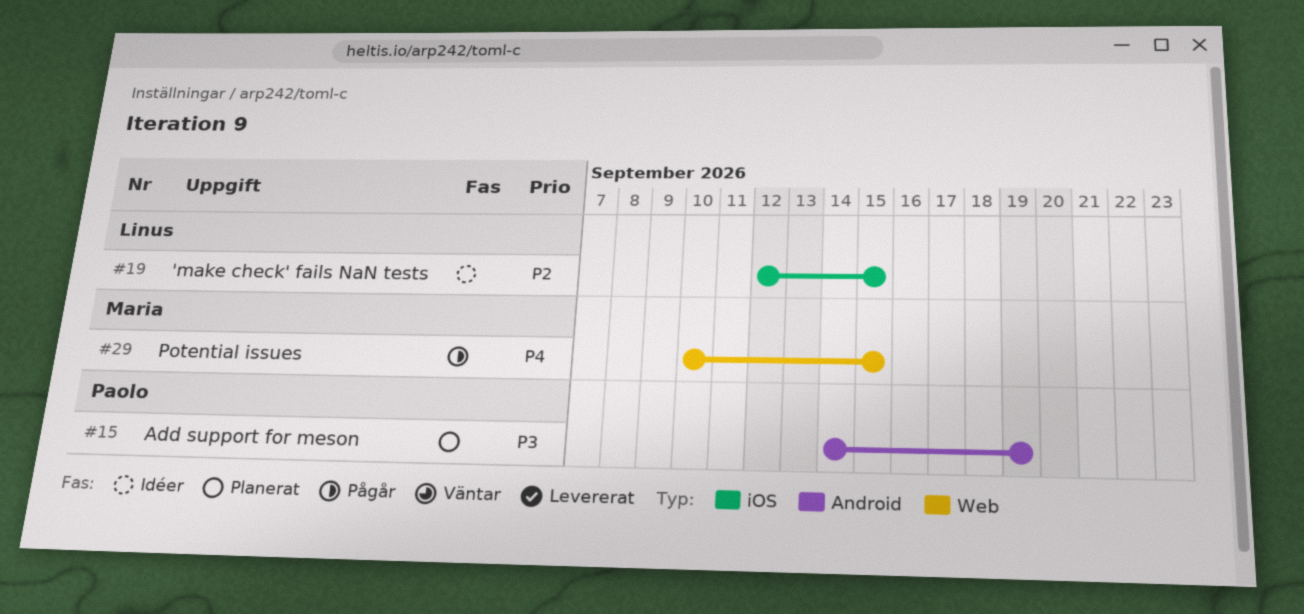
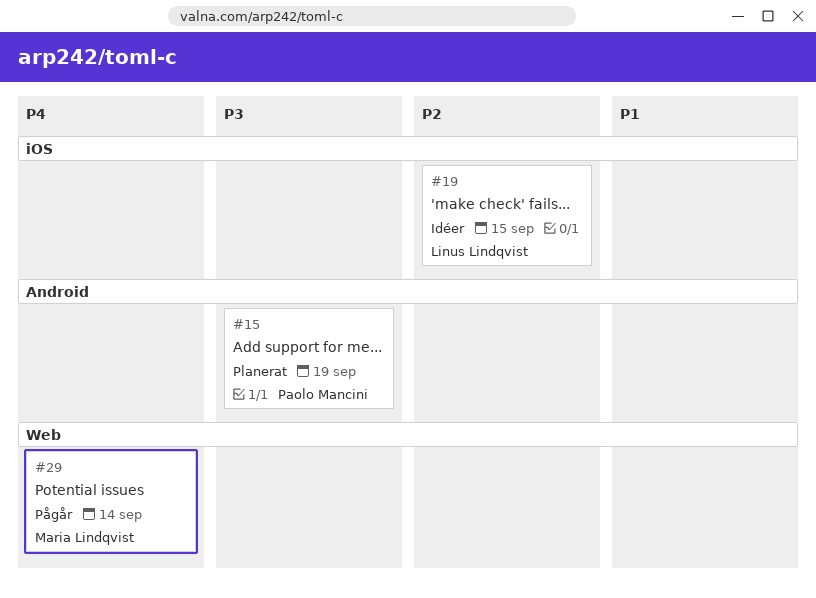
#29, due: Sep 15 -> Sep 14

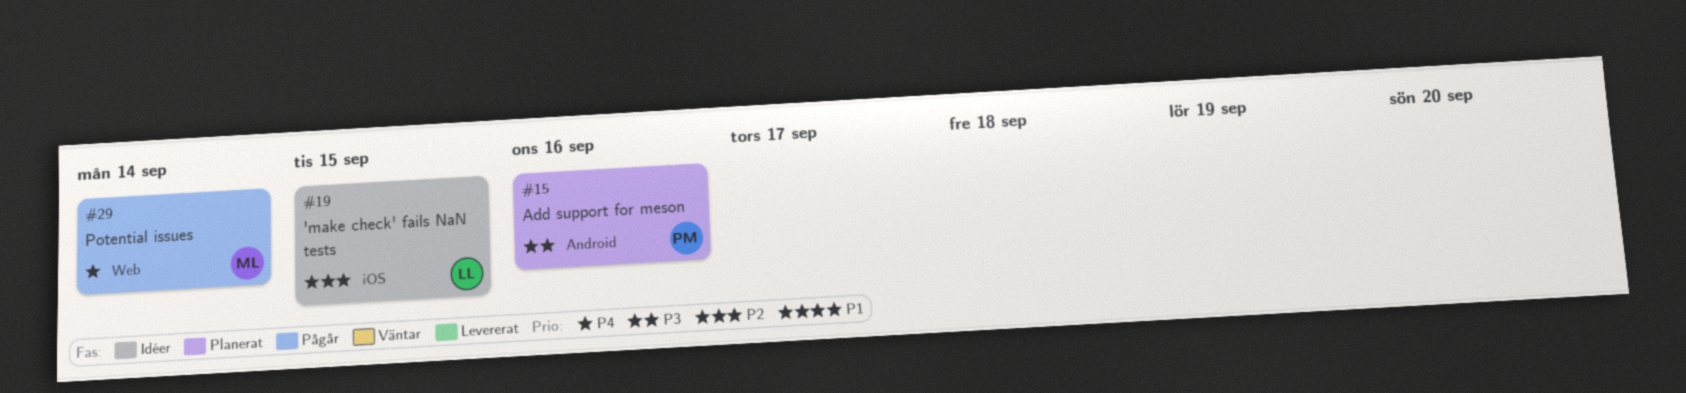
#15, due: Sep 19 -> Sep 16

